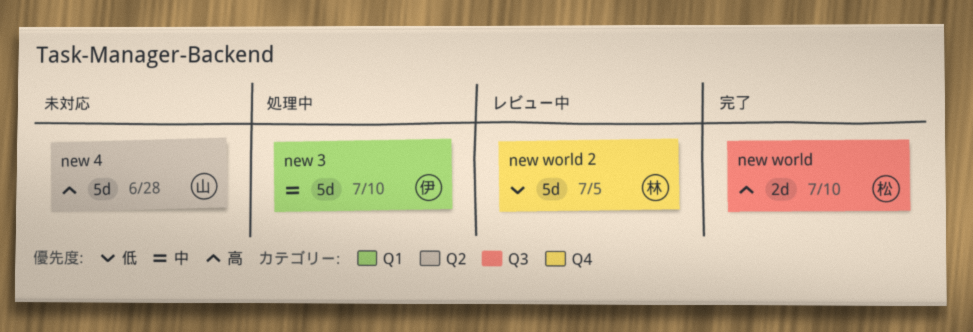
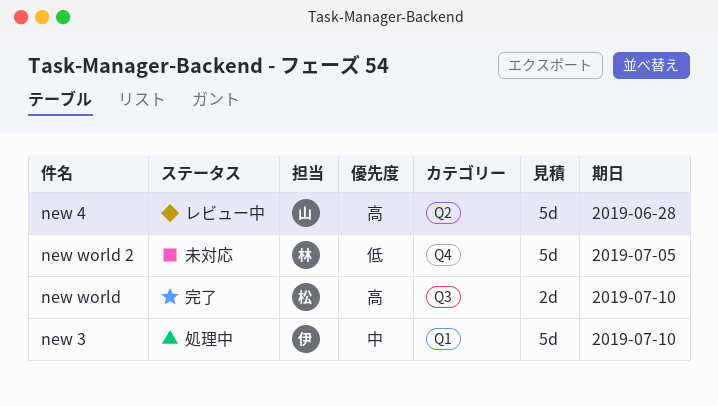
new 4, status: 未対応 -> レビュー中
new world 2, status: レビュー中 -> 未対応

